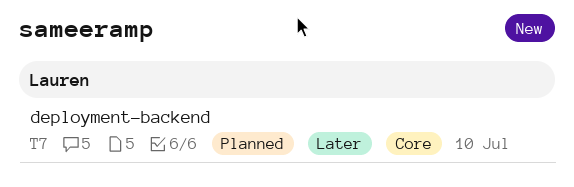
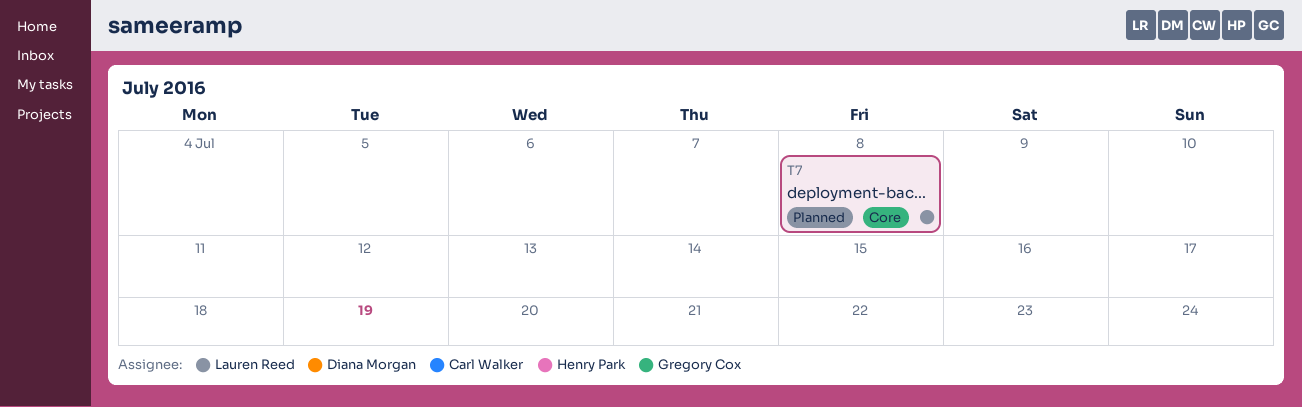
T7, due: Jul 10 -> Jul 8

